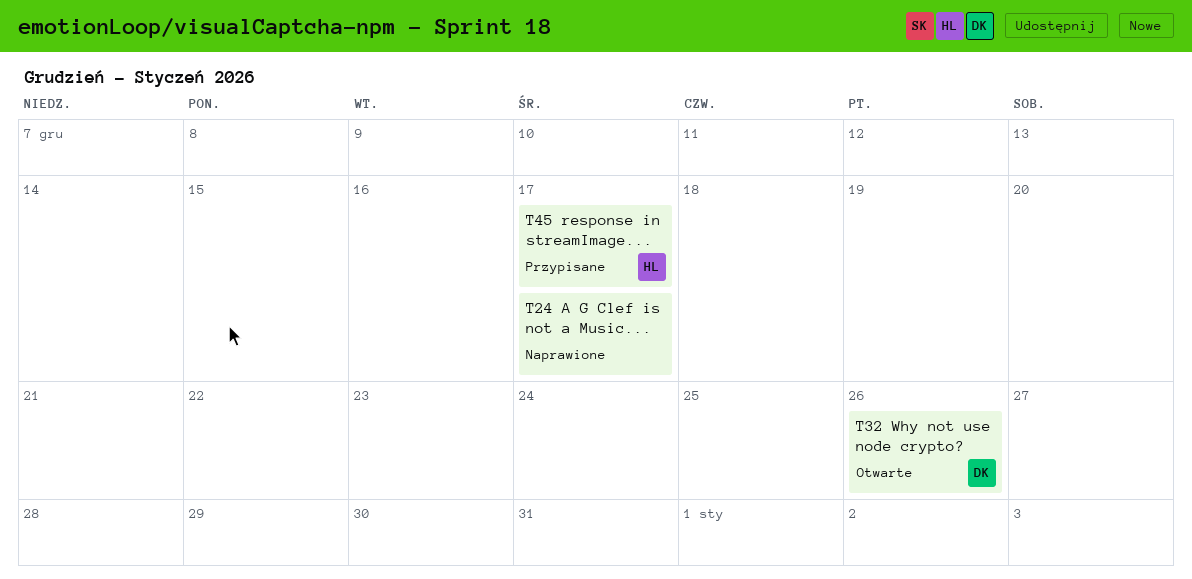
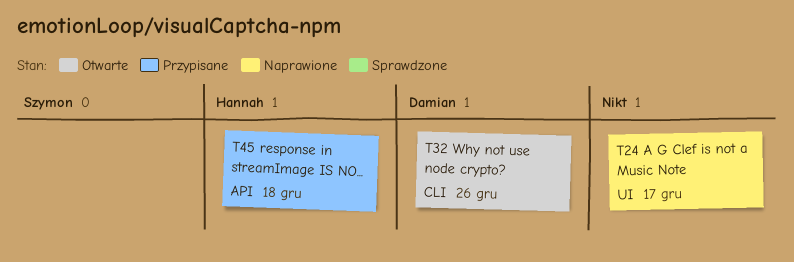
T45, due: Dec 17 -> Dec 18

